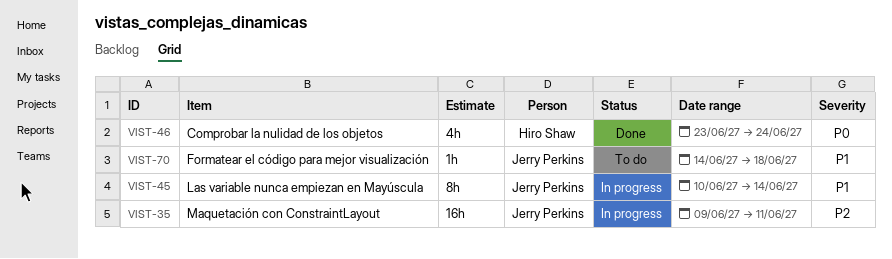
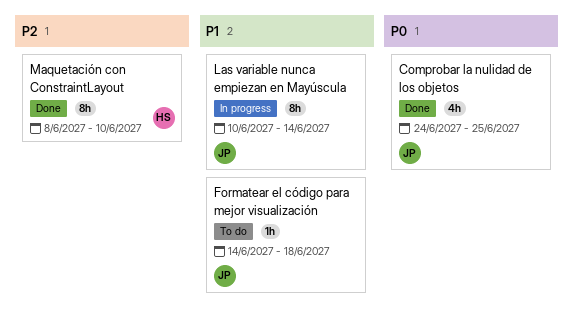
Comprobar la nulidad de los objetos, owner: Hiro Shaw -> Jerry Perkins
Comprobar la nulidad de los objetos, start: Jun 23 -> Jun 24
Comprobar la nulidad de los objetos, due: Jun 24 -> Jun 25
Maquetación con ConstraintLayout, status: In progress -> Done
Maquetación con ConstraintLayout, owner: Jerry Perkins -> Hiro Shaw
Maquetación con ConstraintLayout, estimate: 16h -> 8h
Maquetación con ConstraintLayout, start: Jun 9 -> Jun 8
Maquetación con ConstraintLayout, due: Jun 11 -> Jun 10

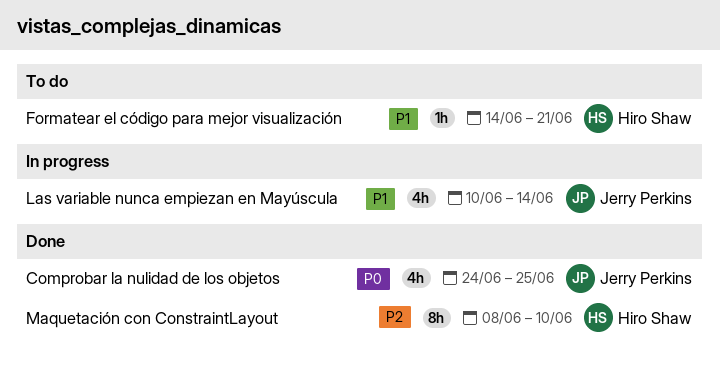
Formatear el código para mejor visualización, owner: Jerry Perkins -> Hiro Shaw
Formatear el código para mejor visualización, due: Jun 18 -> Jun 21
Las variable nunca empiezan en Mayúscula, estimate: 8h -> 4h

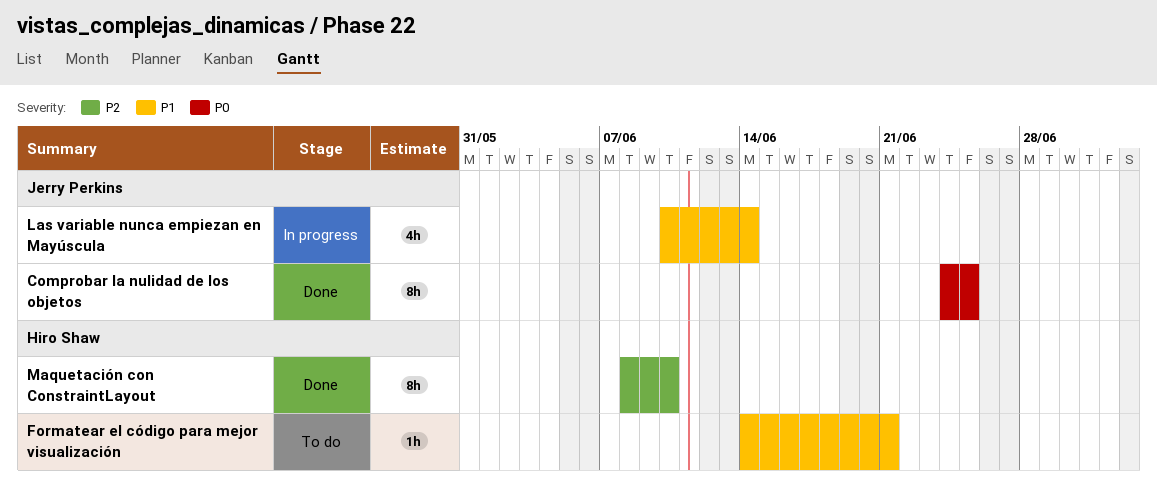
Comprobar la nulidad de los objetos, estimate: 4h -> 8h

